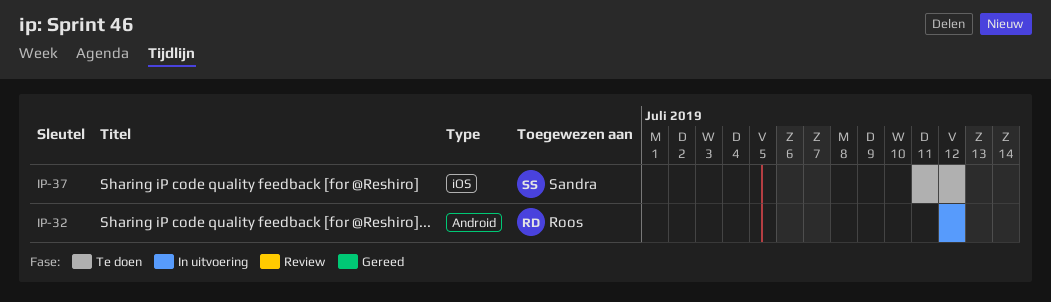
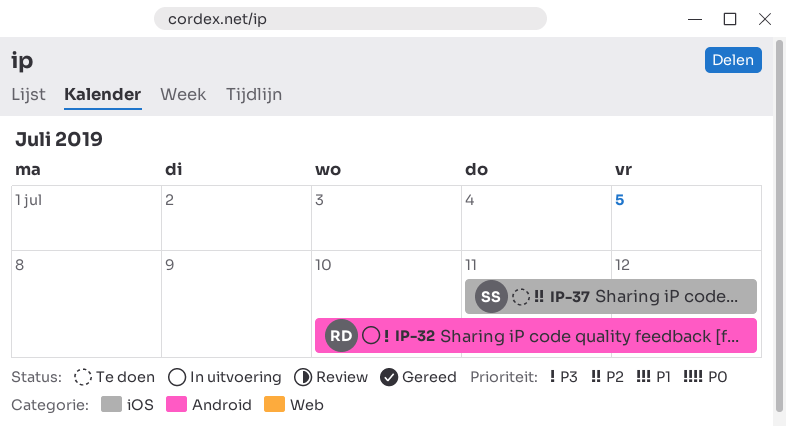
IP-32, start: Jul 12 -> Jul 10

